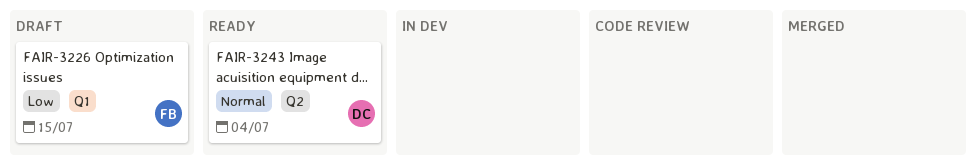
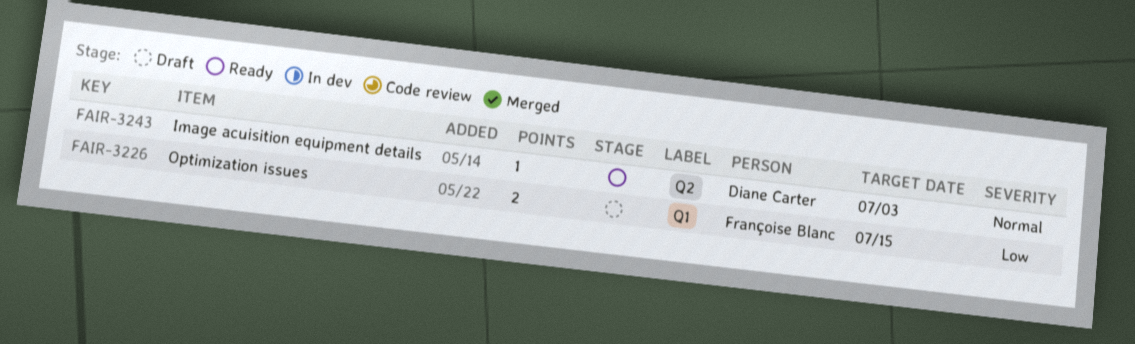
FAIR-3243, due: Jul 4 -> Jul 3

